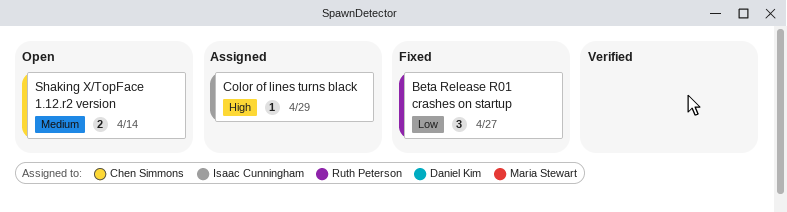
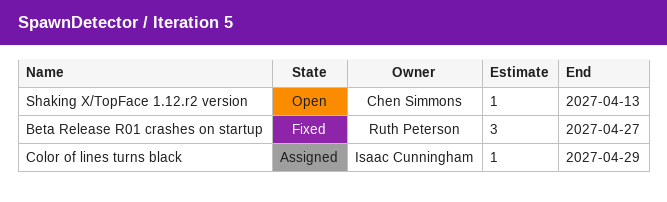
Shaking X/TopFace 1.12.r2 version, estimate: 2 -> 1
Shaking X/TopFace 1.12.r2 version, due: Apr 14 -> Apr 13

